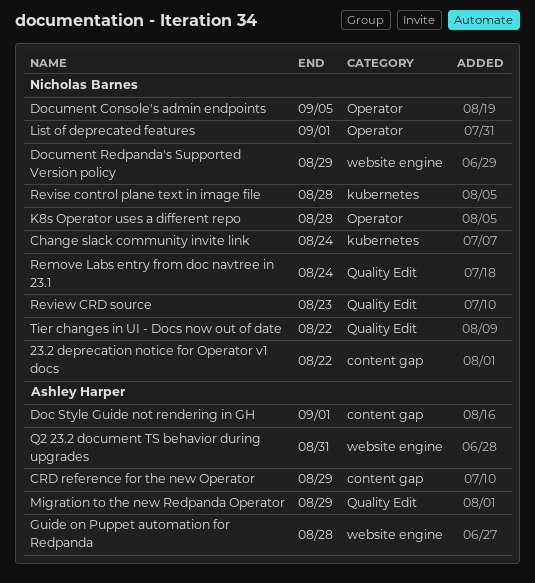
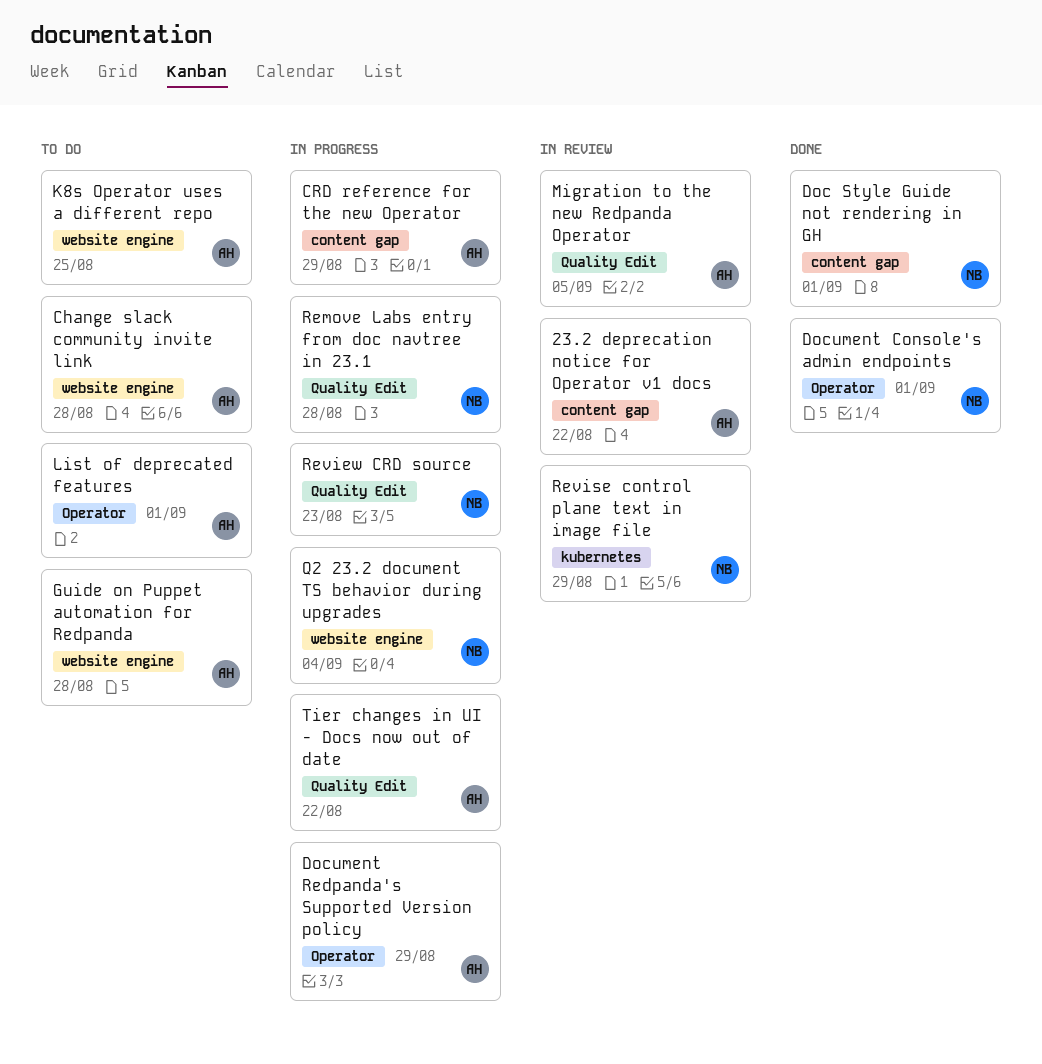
23.2 deprecation notice for Operator v1 docs, owner: Nicholas Barnes -> Ashley Harper
Change slack community invite link, owner: Nicholas Barnes -> Ashley Harper
Change slack community invite link, label: kubernetes -> website engine
Change slack community invite link, due: Aug 24 -> Aug 28
Doc Style Guide not rendering in GH, owner: Ashley Harper -> Nicholas Barnes
Document Console's admin endpoints, due: Sep 5 -> Sep 1
Document Redpanda's Supported Version policy, owner: Nicholas Barnes -> Ashley Harper
Document Redpanda's Supported Version policy, label: website engine -> Operator
K8s Operator uses a different repo, owner: Nicholas Barnes -> Ashley Harper
K8s Operator uses a different repo, label: Operator -> website engine
K8s Operator uses a different repo, due: Aug 28 -> Aug 25
List of deprecated features, owner: Nicholas Barnes -> Ashley Harper
Migration to the new Redpanda Operator, due: Aug 29 -> Sep 5
Q2 23.2 document TS behavior during upgrades, owner: Ashley Harper -> Nicholas Barnes
Q2 23.2 document TS behavior during upgrades, due: Aug 31 -> Sep 4
Remove Labs entry from doc navtree in 23.1, due: Aug 24 -> Aug 28
Revise control plane text in image file, due: Aug 28 -> Aug 29
Tier changes in UI - Docs now out of date, owner: Nicholas Barnes -> Ashley Harper

